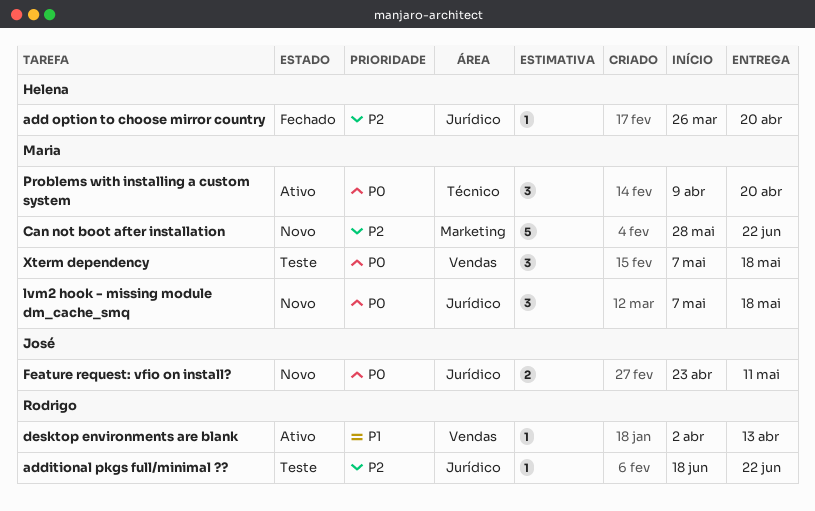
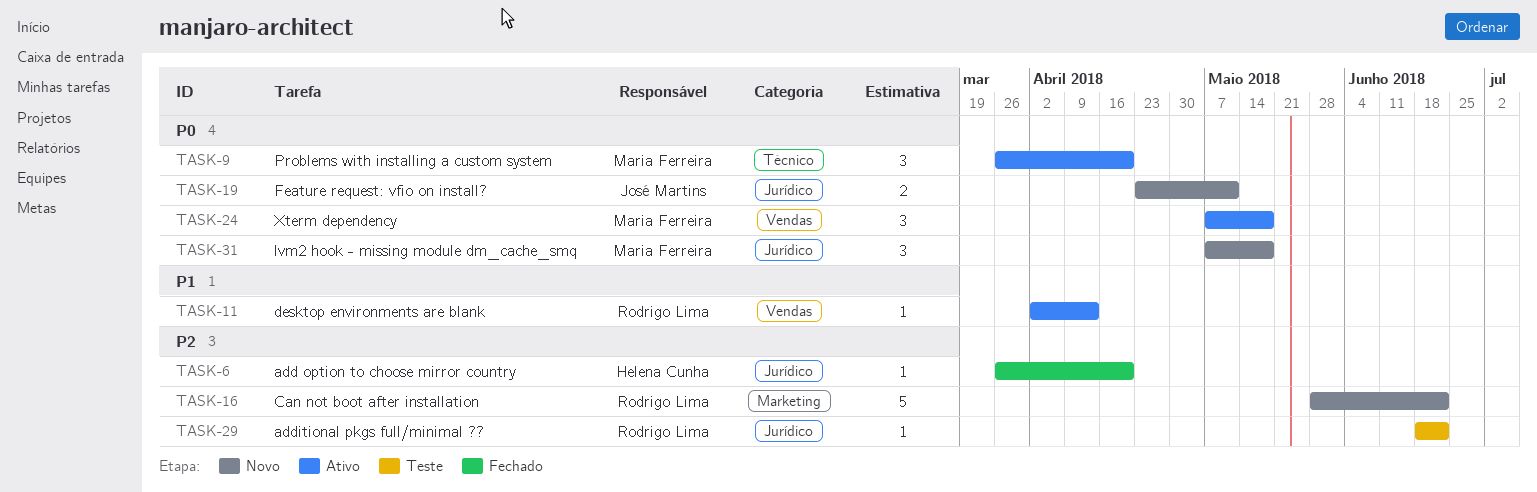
Can not boot after installation, owner: Maria Ferreira -> Rodrigo Lima
Problems with installing a custom system, start: Apr 9 -> Mar 26
Xterm dependency, status: Teste -> Ativo

